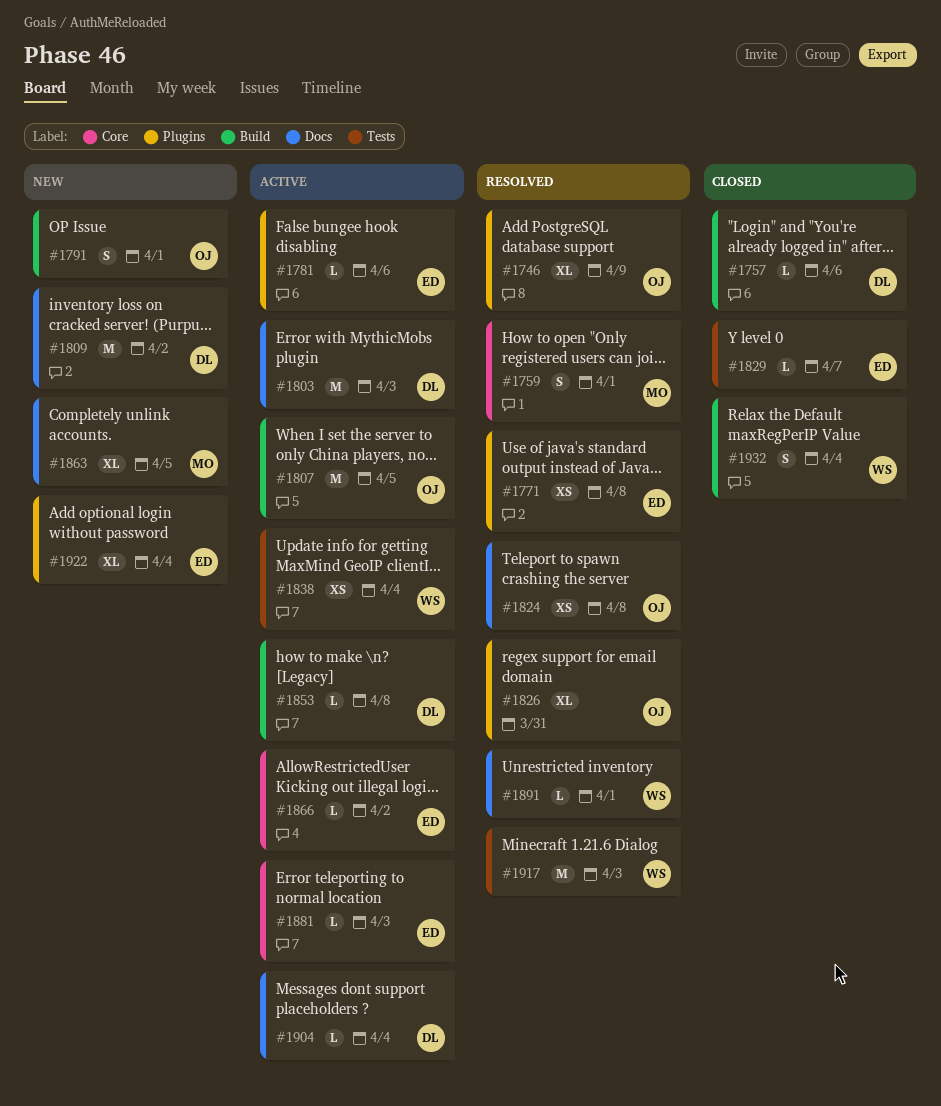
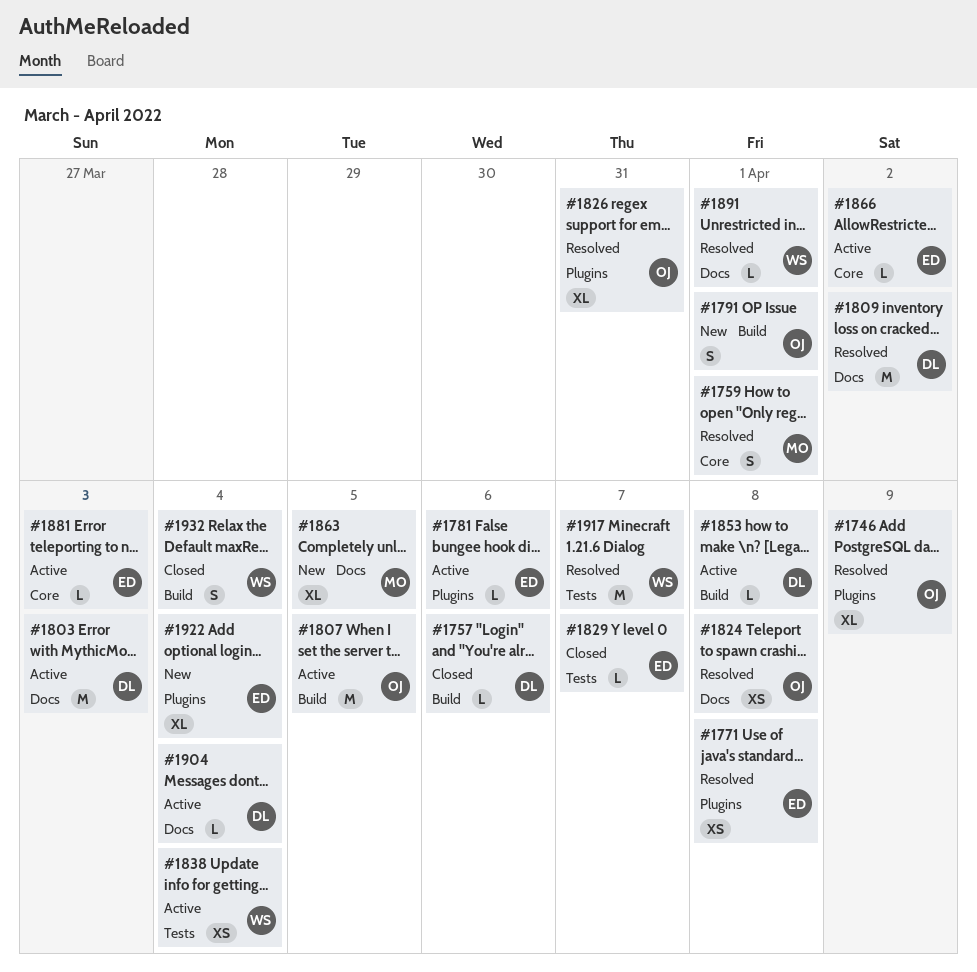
#1809, status: New -> Resolved
#1917, due: Apr 3 -> Apr 7

